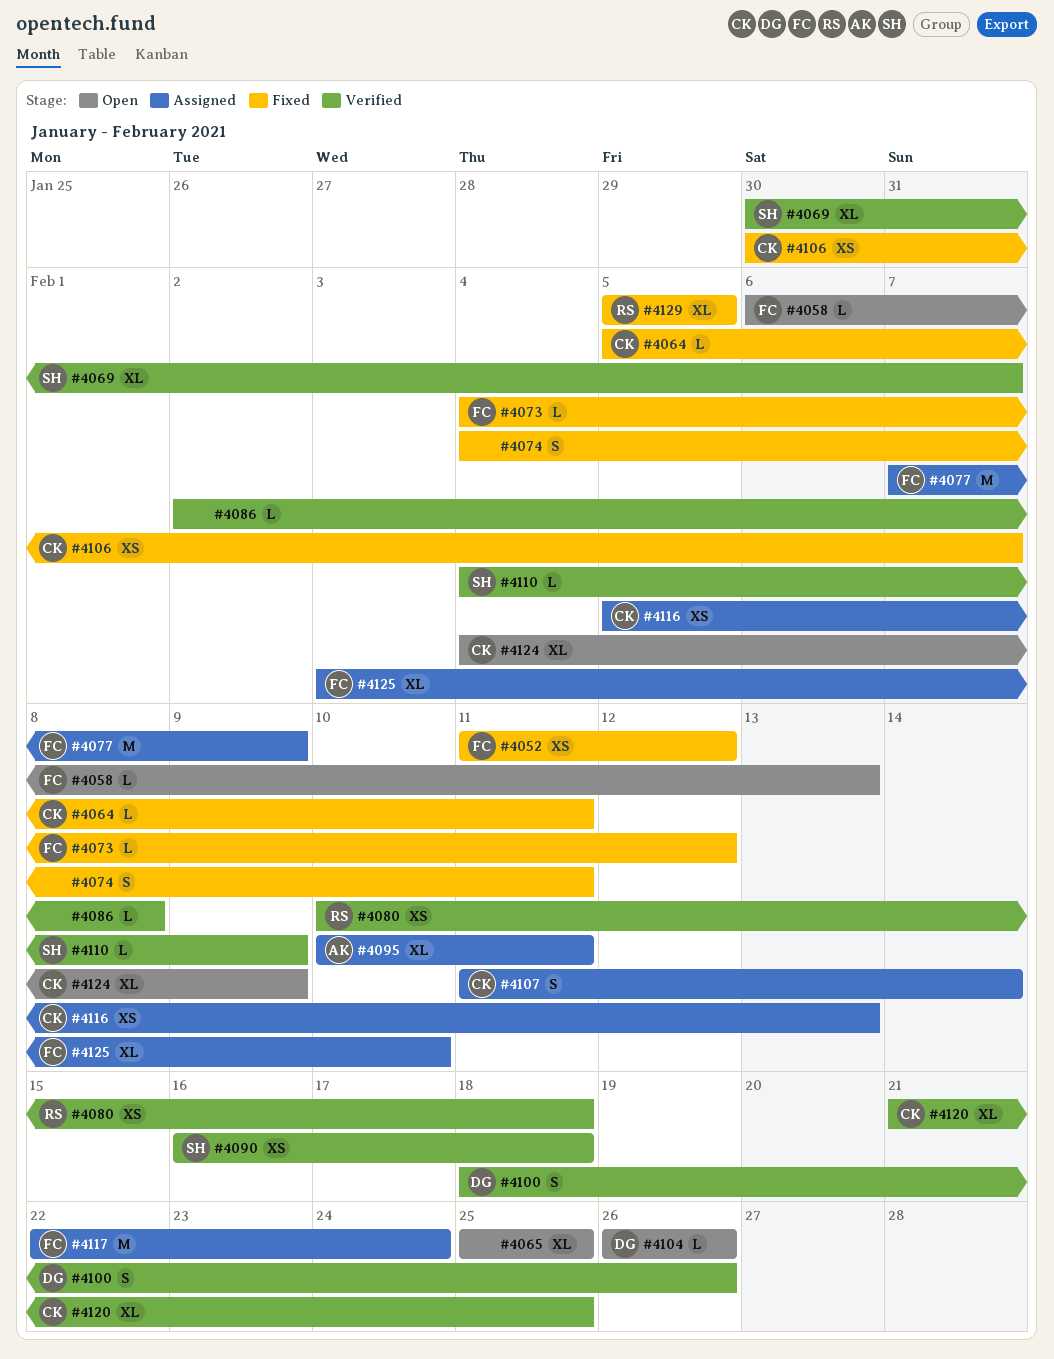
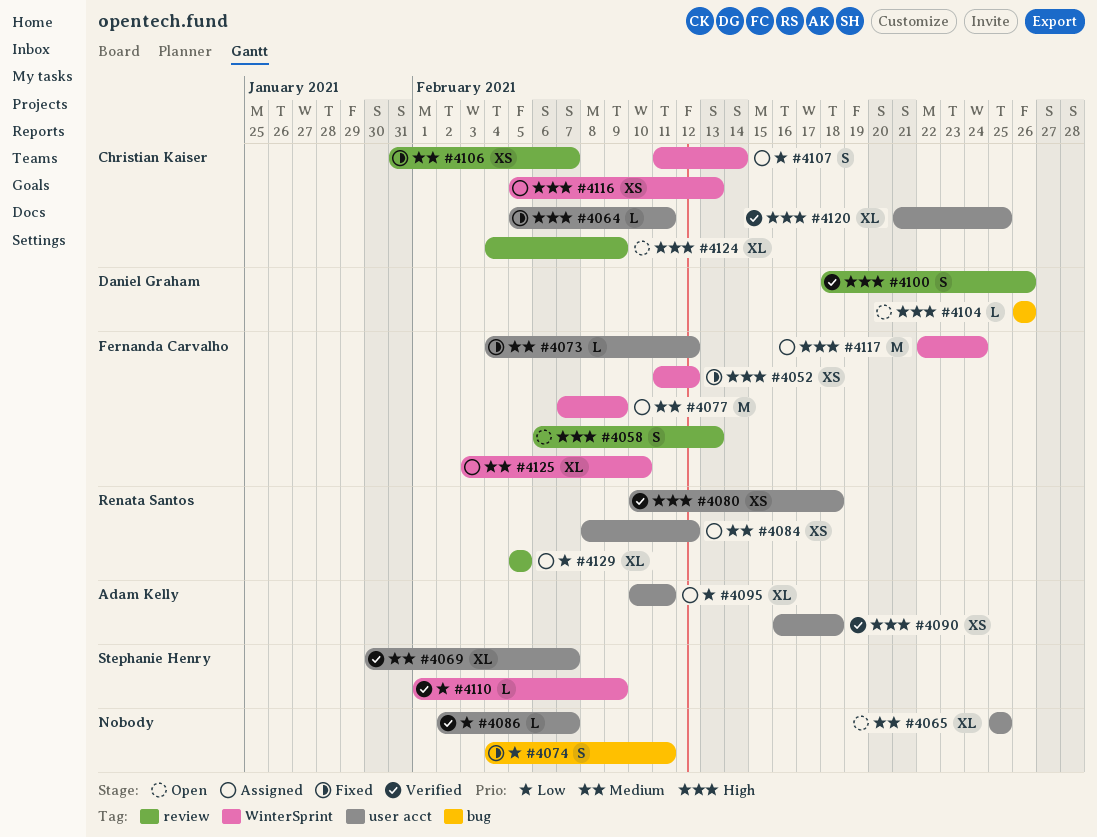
#4058, estimate: L -> S
#4084: none -> present
#4086, due: Feb 8 -> Feb 7
#4090, owner: Stephanie Henry -> Adam Kelly
#4106, start: Jan 30 -> Jan 31
#4110, start: Feb 4 -> Feb 1
#4129, status: Fixed -> Assigned

